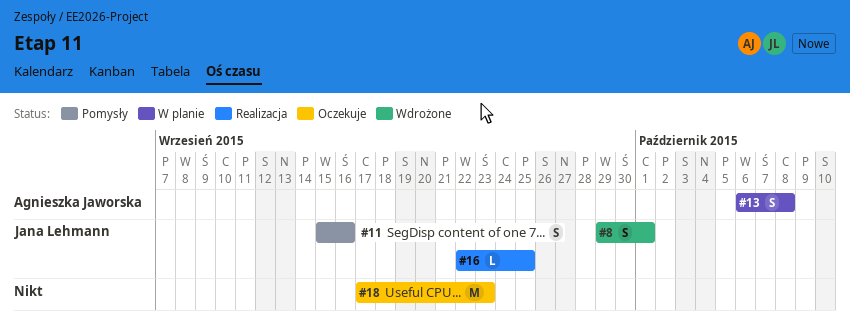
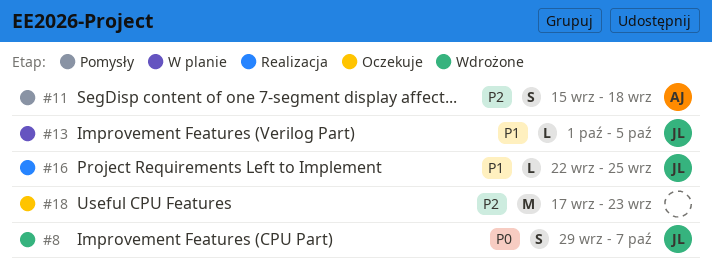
#8, due: Oct 1 -> Oct 7
#11, owner: Jana Lehmann -> Agnieszka Jaworska
#11, due: Sep 16 -> Sep 18
#13, owner: Agnieszka Jaworska -> Jana Lehmann
#13, estimate: S -> L
#13, start: Oct 6 -> Oct 1
#13, due: Oct 8 -> Oct 5

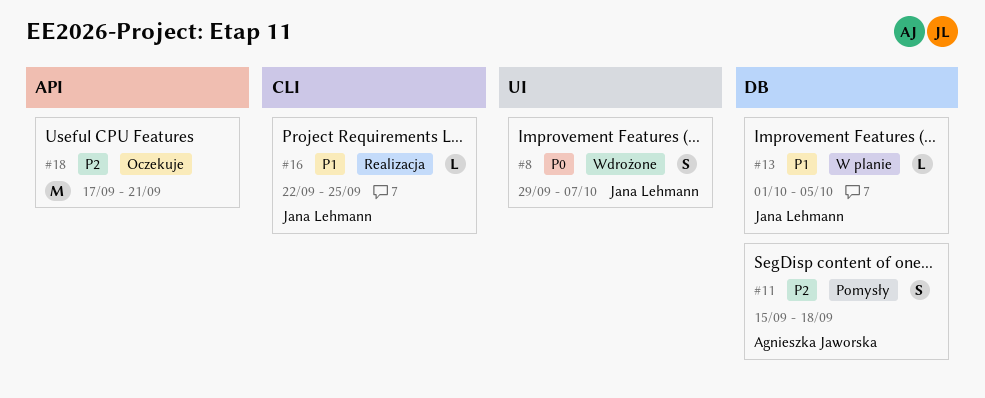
#18, due: Sep 23 -> Sep 21

